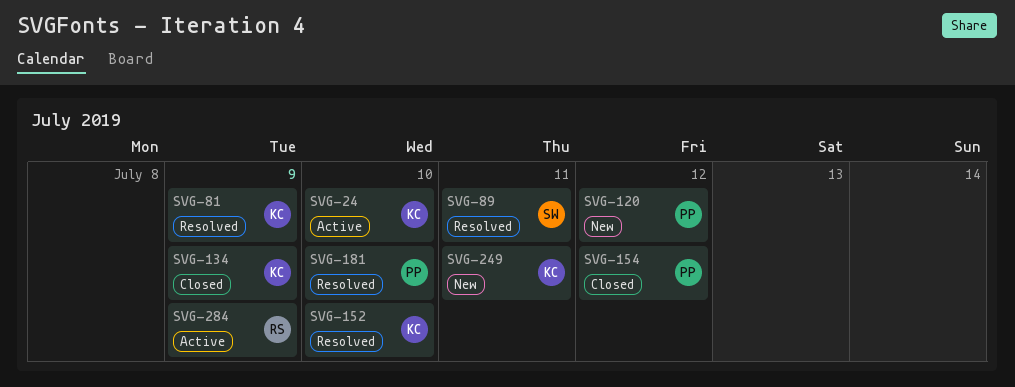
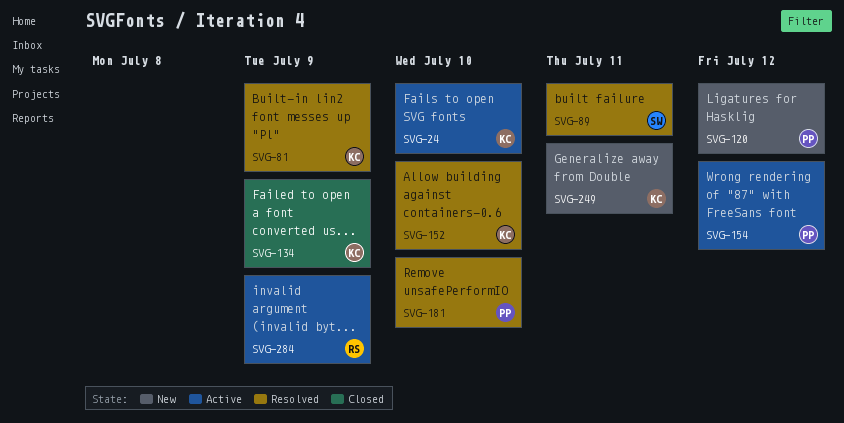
SVG-154, status: Closed -> Active

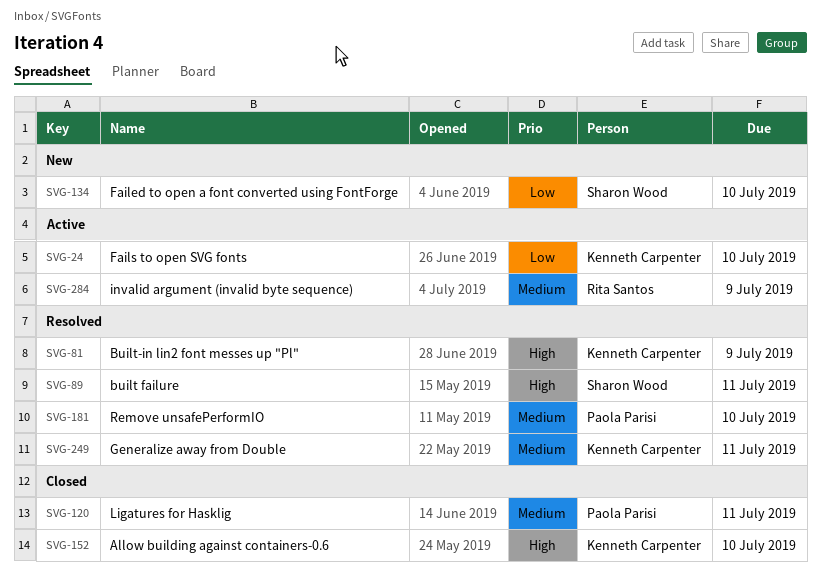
SVG-120, status: New -> Closed
SVG-120, due: Jul 12 -> Jul 11
SVG-134, status: Closed -> New
SVG-134, owner: Kenneth Carpenter -> Sharon Wood
SVG-134, due: Jul 9 -> Jul 10
SVG-152, status: Resolved -> Closed
SVG-154: present -> none
SVG-249, status: New -> Resolved

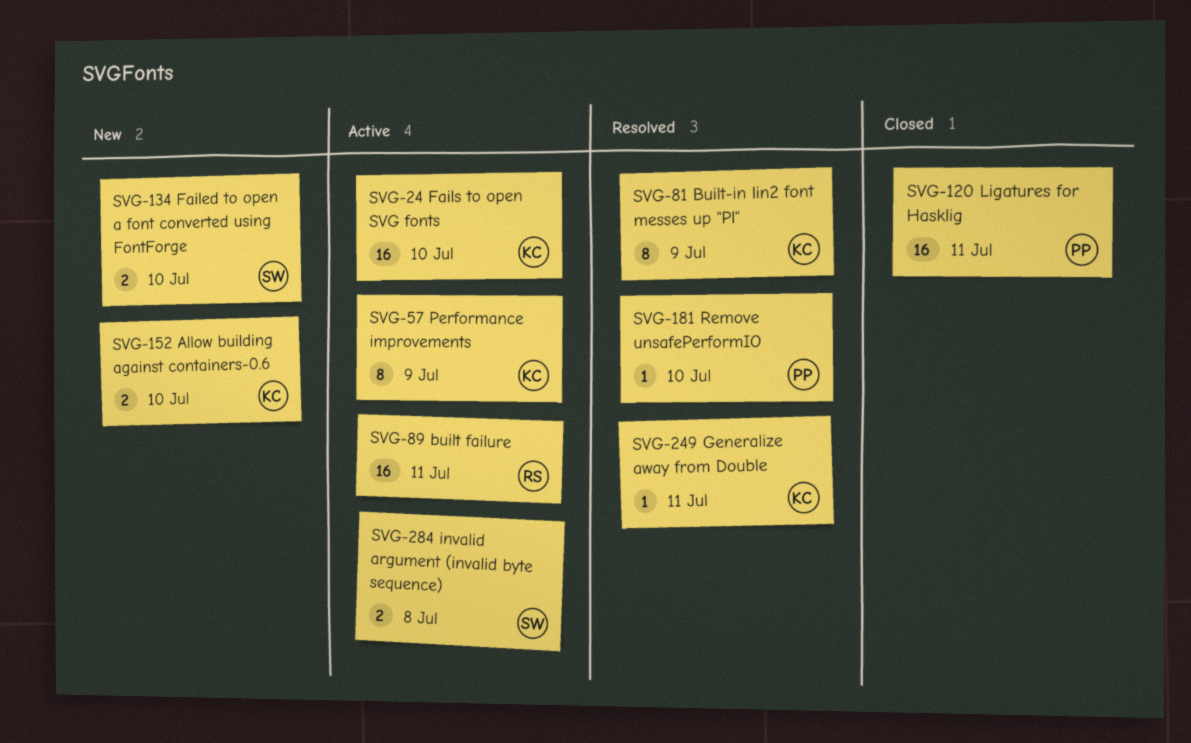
SVG-57: none -> present
SVG-89, status: Resolved -> Active
SVG-89, owner: Sharon Wood -> Rita Santos
SVG-152, status: Closed -> New
SVG-284, owner: Rita Santos -> Sharon Wood
SVG-284, due: Jul 9 -> Jul 8

